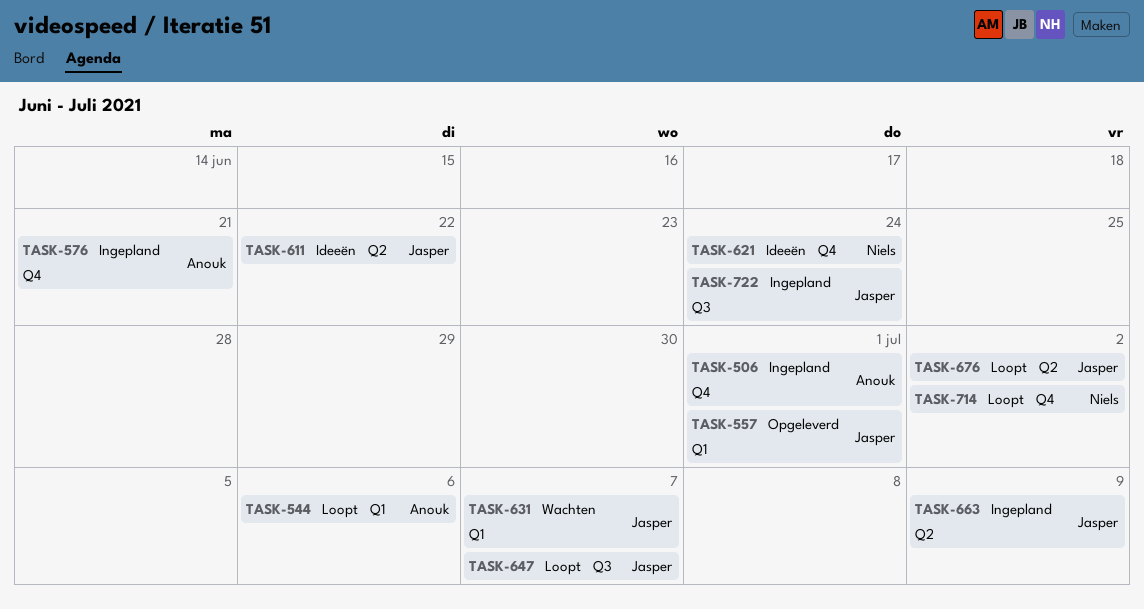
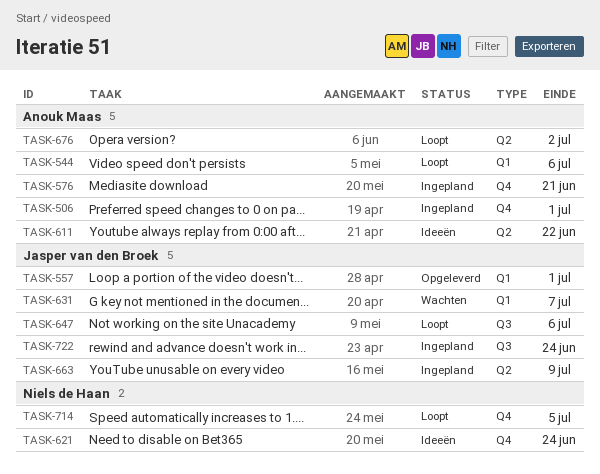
TASK-611, owner: Jasper van den Broek -> Anouk Maas
TASK-647, due: Jul 7 -> Jul 6
TASK-676, owner: Jasper van den Broek -> Anouk Maas
TASK-714, due: Jul 2 -> Jul 5

